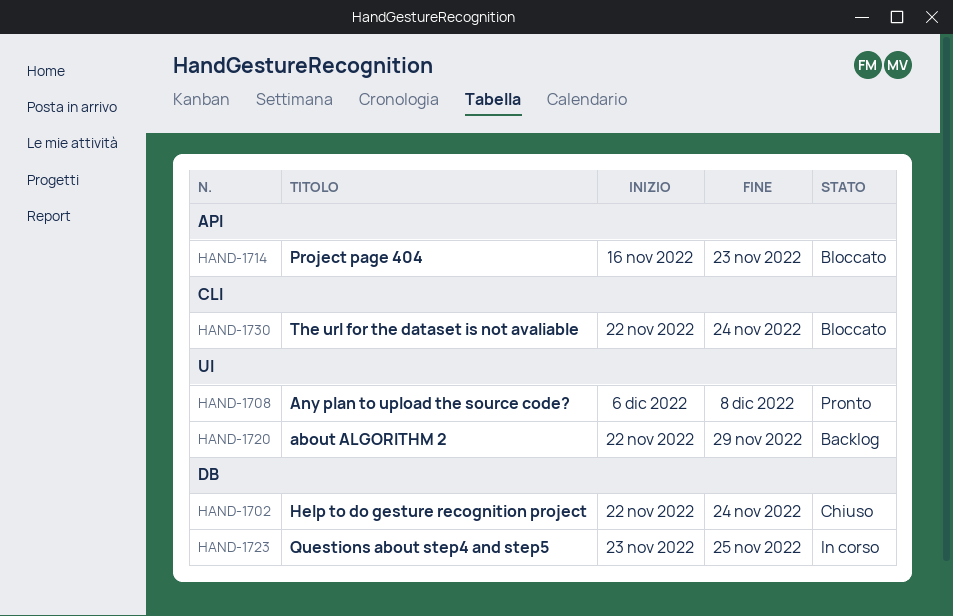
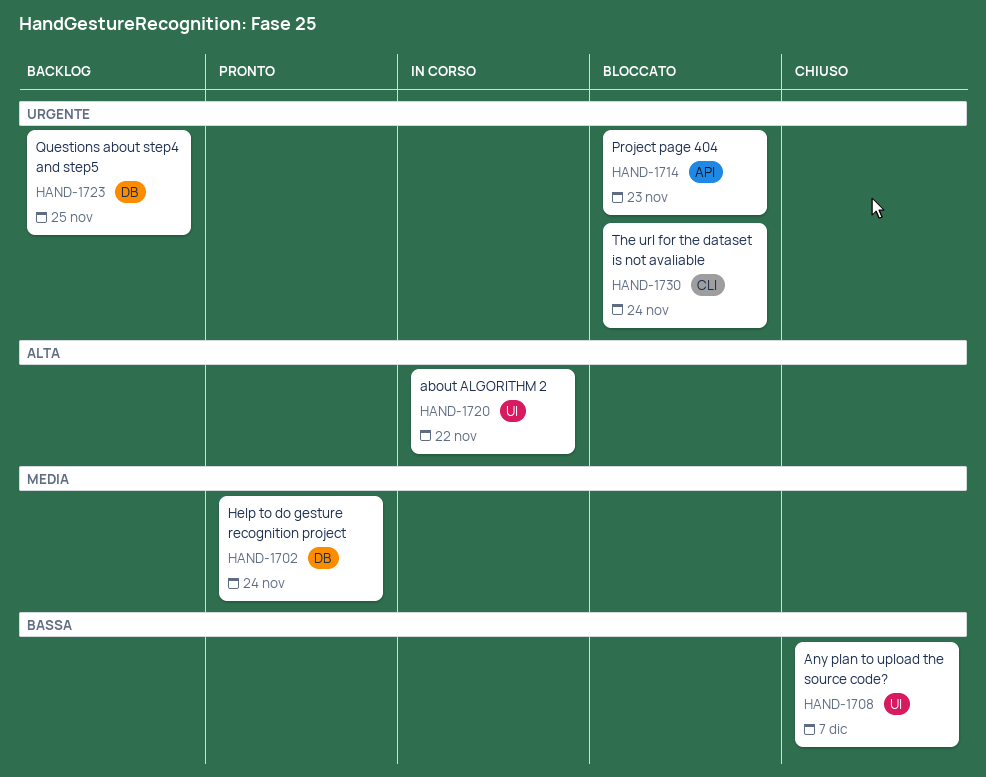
HAND-1702, status: Chiuso -> Pronto
HAND-1708, status: Pronto -> Chiuso
HAND-1708, due: Dec 8 -> Dec 7
HAND-1720, status: Backlog -> In corso
HAND-1720, due: Nov 29 -> Nov 22
HAND-1723, status: In corso -> Backlog

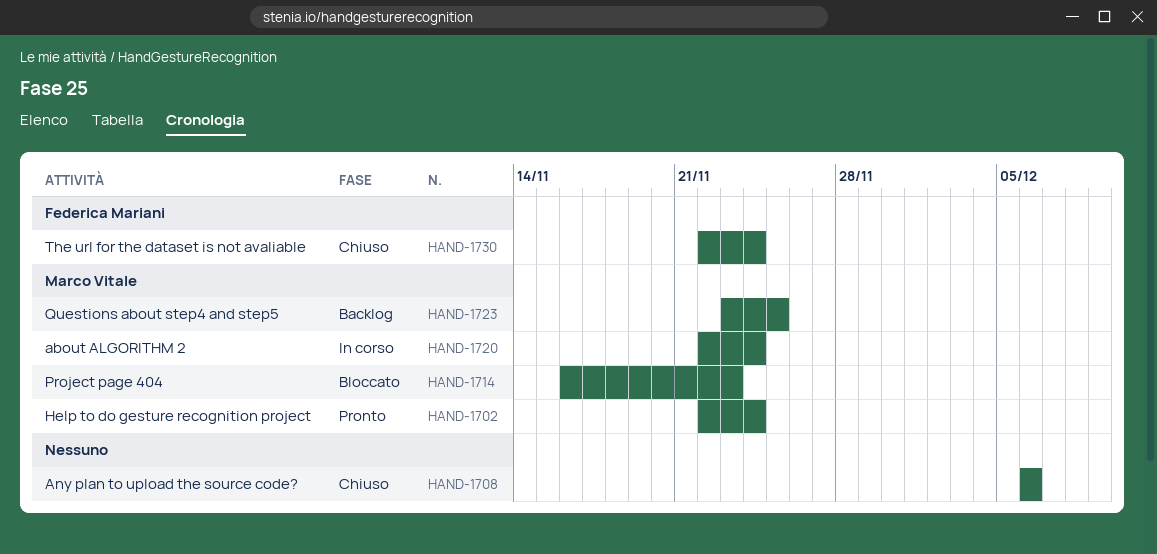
HAND-1708, due: Dec 7 -> Dec 6
HAND-1720, due: Nov 22 -> Nov 24
HAND-1730, status: Bloccato -> Chiuso

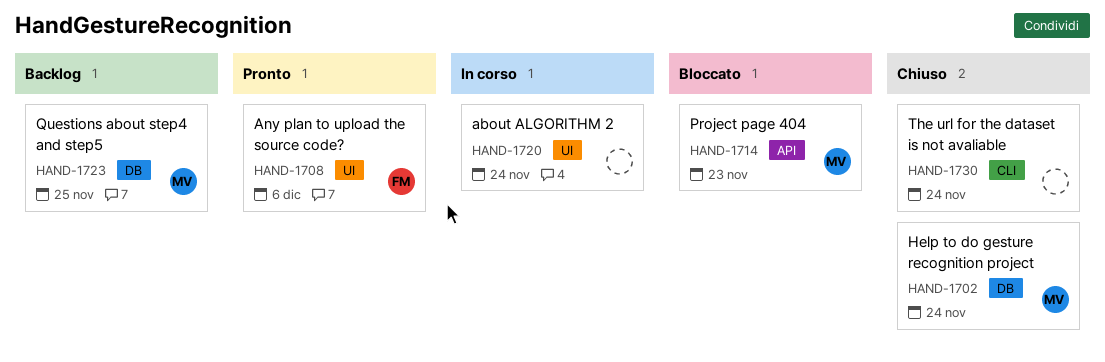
HAND-1702, status: Pronto -> Chiuso
HAND-1708, status: Chiuso -> Pronto
HAND-1708, owner: none -> Federica Mariani
HAND-1720, owner: Marco Vitale -> none
HAND-1730, owner: Federica Mariani -> none

